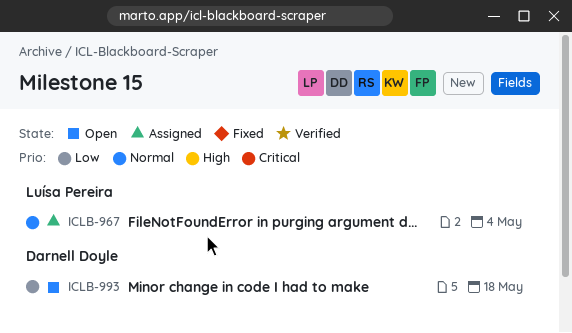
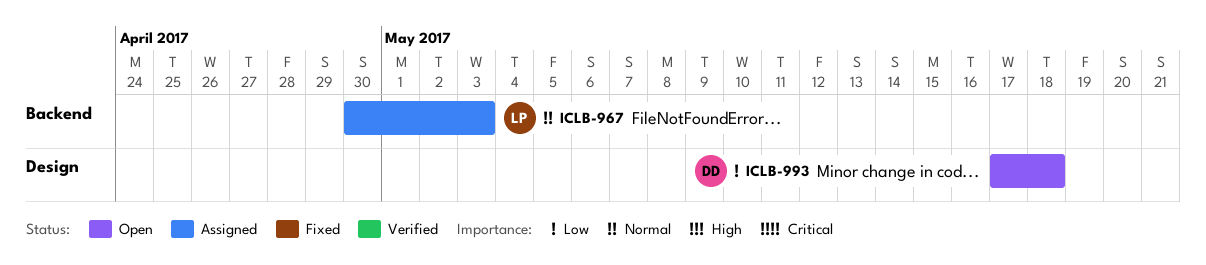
ICLB-967, due: May 4 -> May 3

